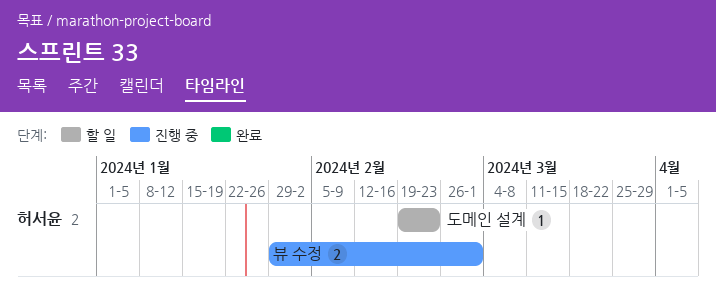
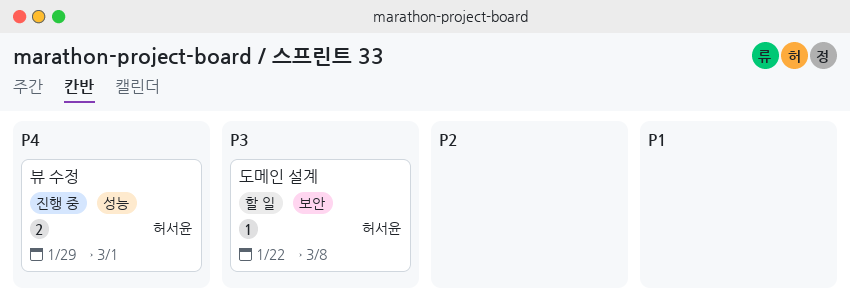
도메인 설계, start: Feb 19 -> Jan 22
도메인 설계, due: Feb 23 -> Mar 8

